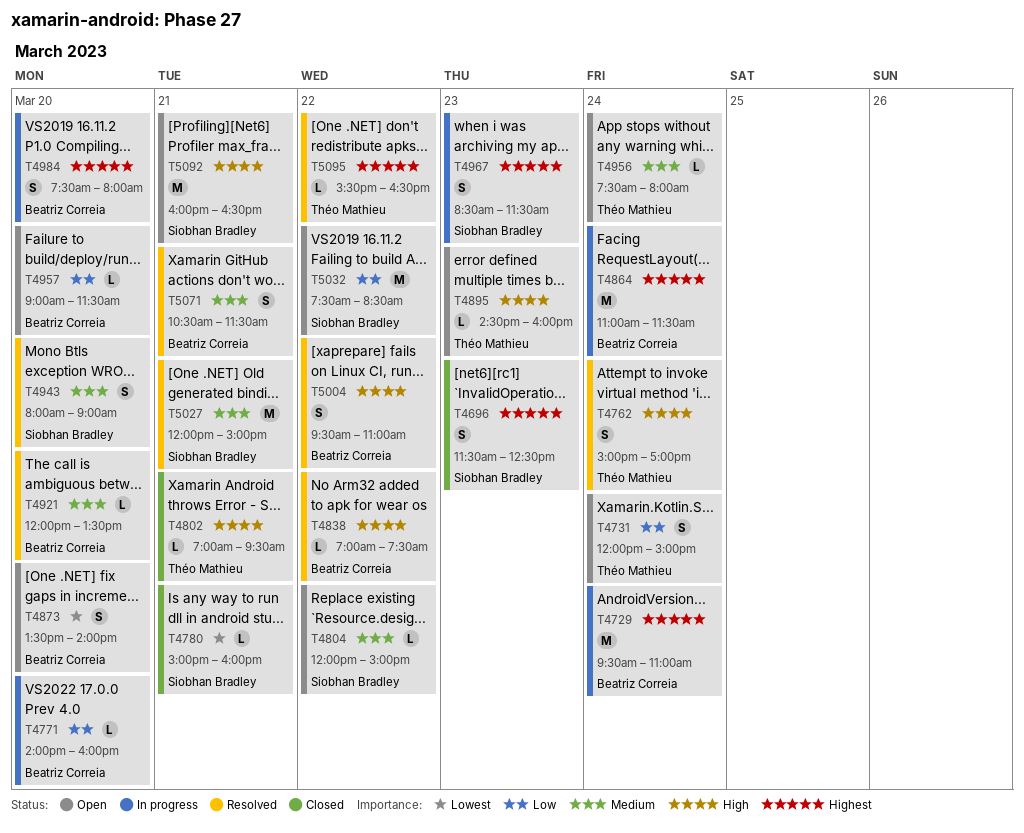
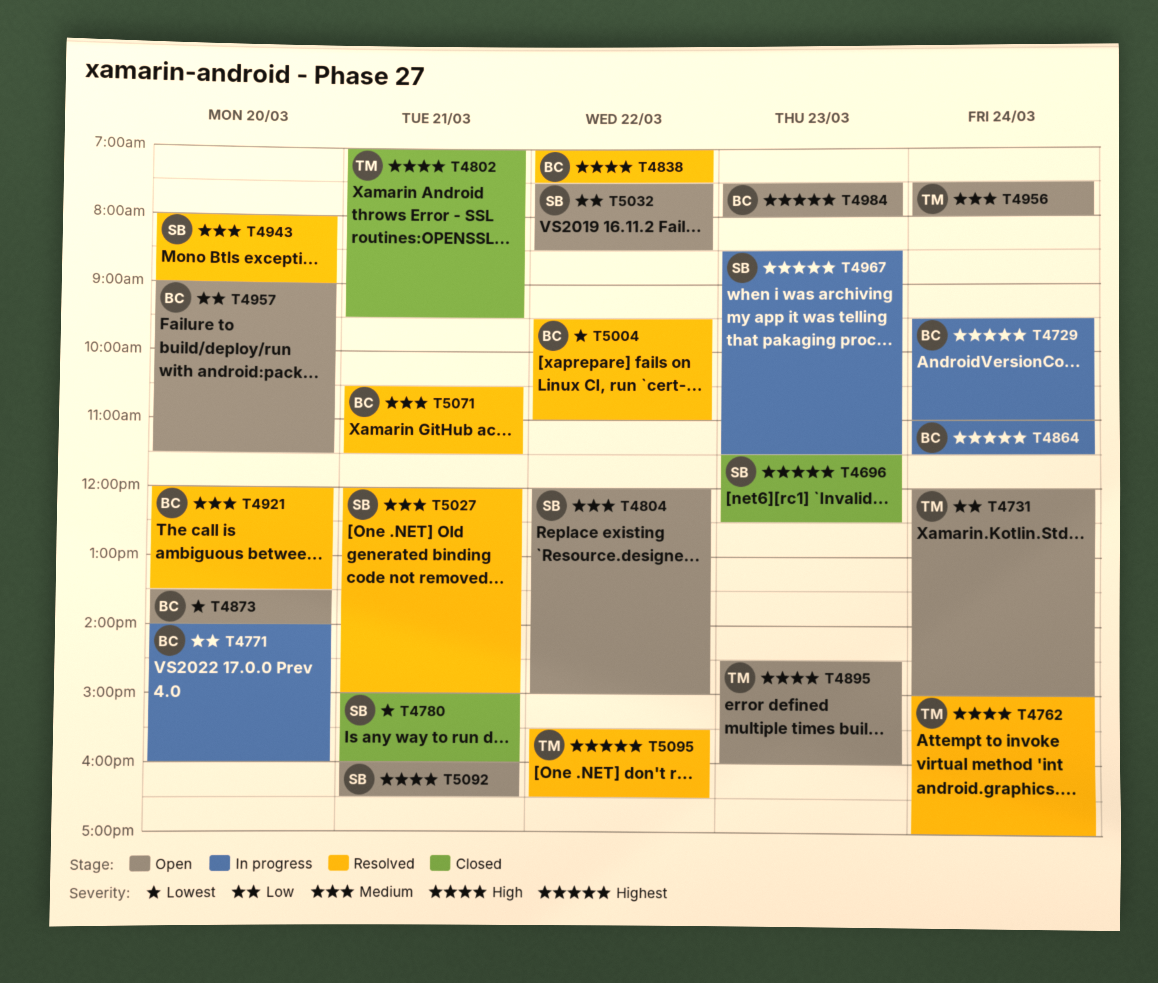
T4984, status: In progress -> Open
T4984, day: Mar 20 -> Mar 23
T5004, priority: High -> Lowest

